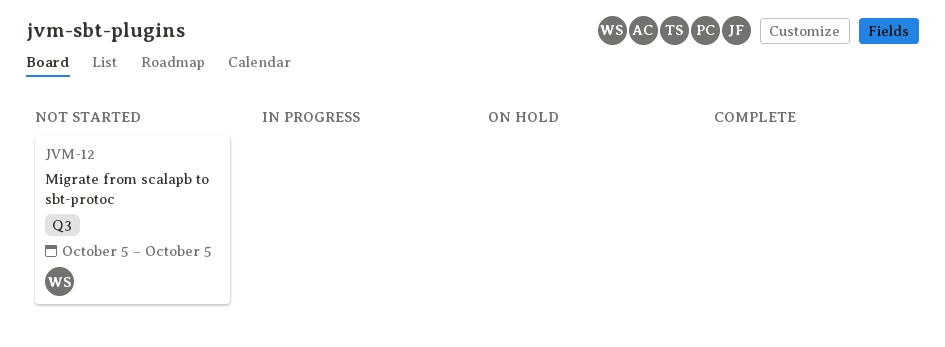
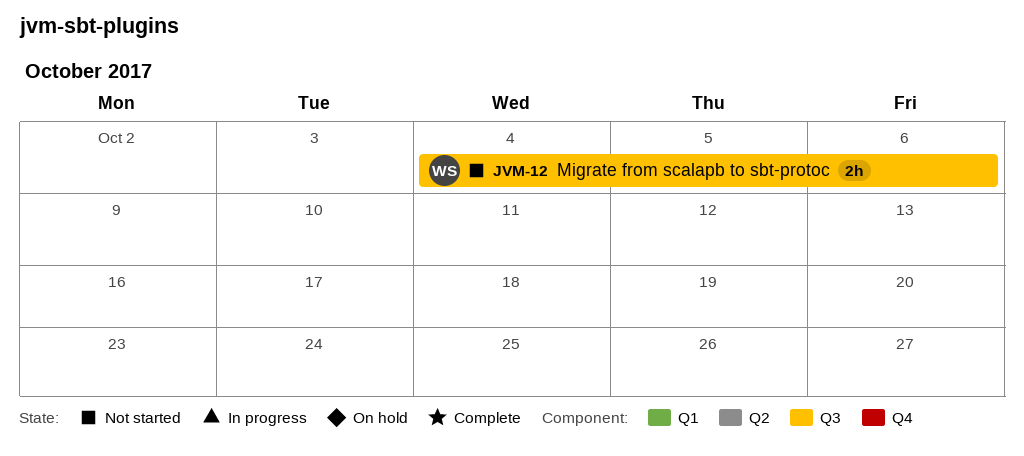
JVM-12, start: Oct 5 -> Oct 4
JVM-12, due: Oct 5 -> Oct 6

